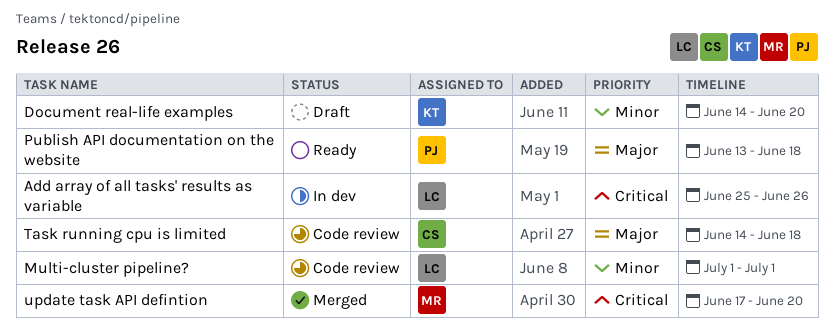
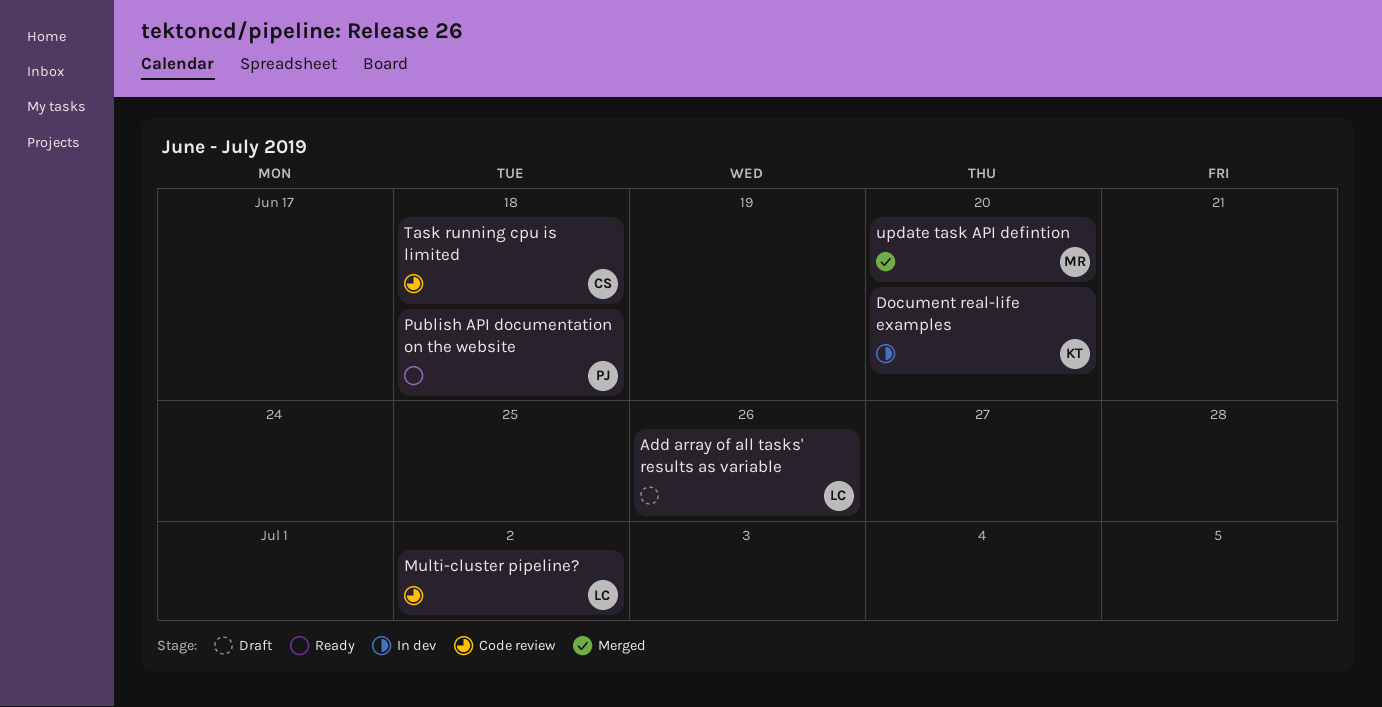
Add array of all tasks' results as variable, status: In dev -> Draft
Document real-life examples, status: Draft -> In dev
Multi-cluster pipeline?, due: Jul 1 -> Jul 2

